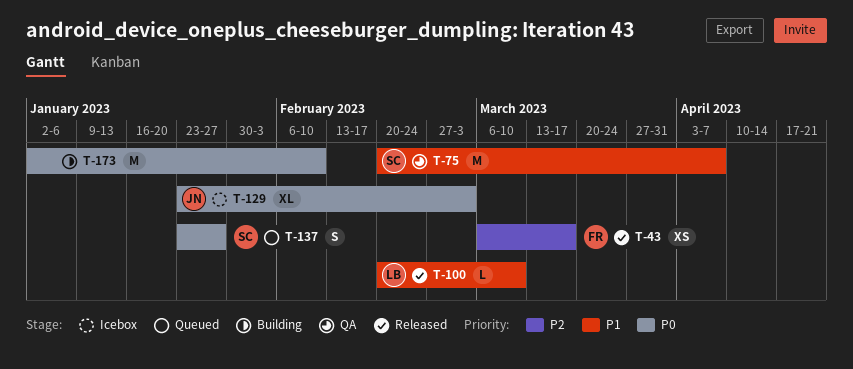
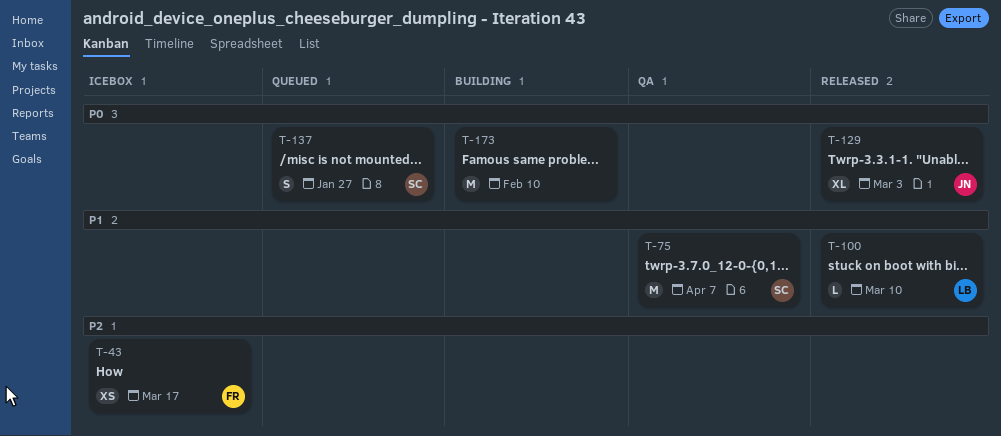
T-43, status: Released -> Icebox
T-129, status: Icebox -> Released

